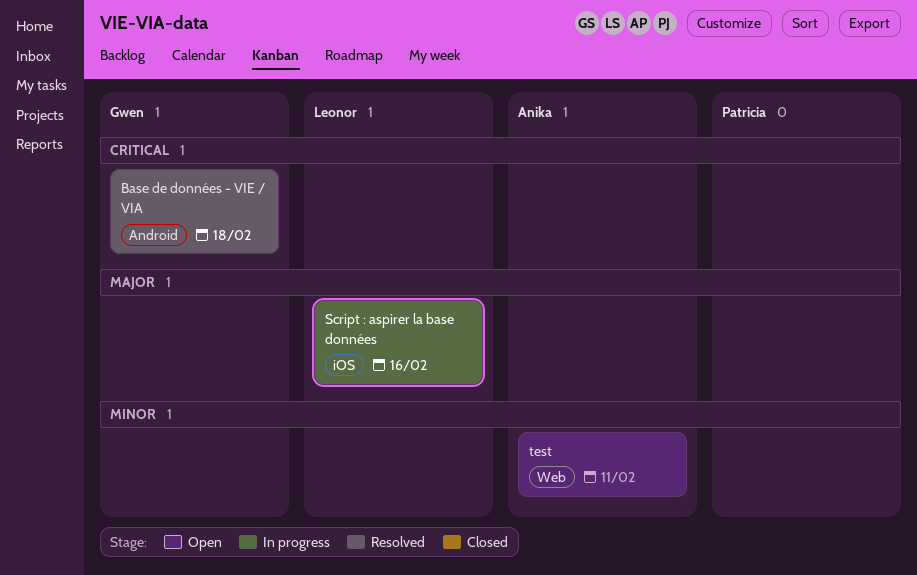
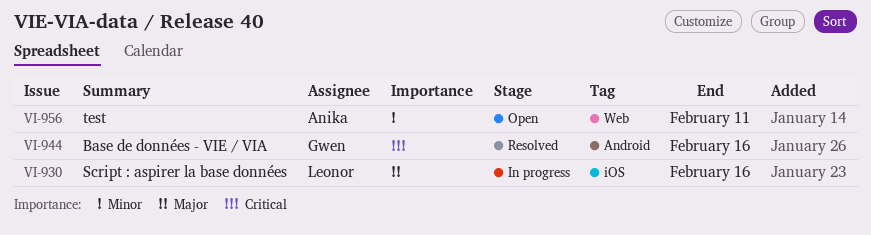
Base de données - VIE / VIA, due: Feb 18 -> Feb 16

